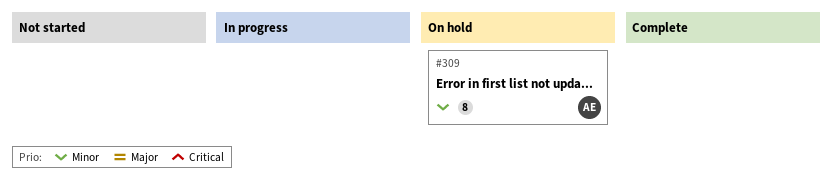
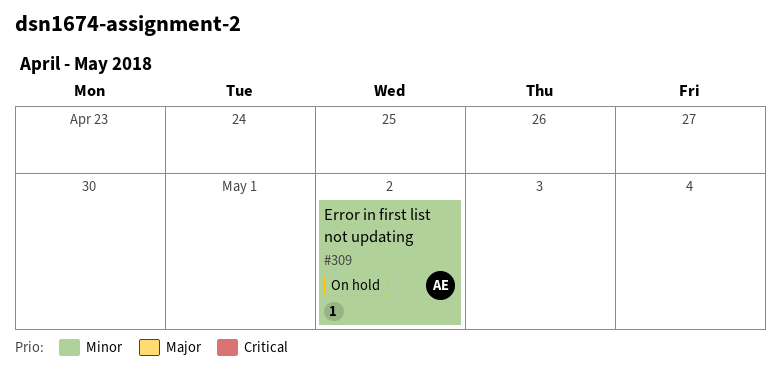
#309, estimate: 8 -> 1

